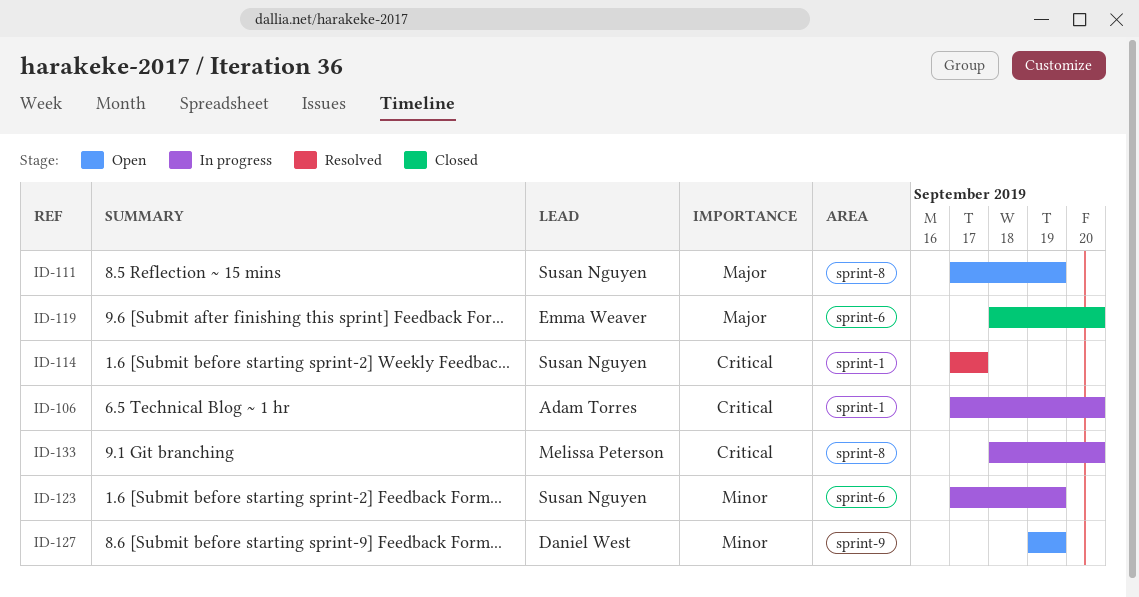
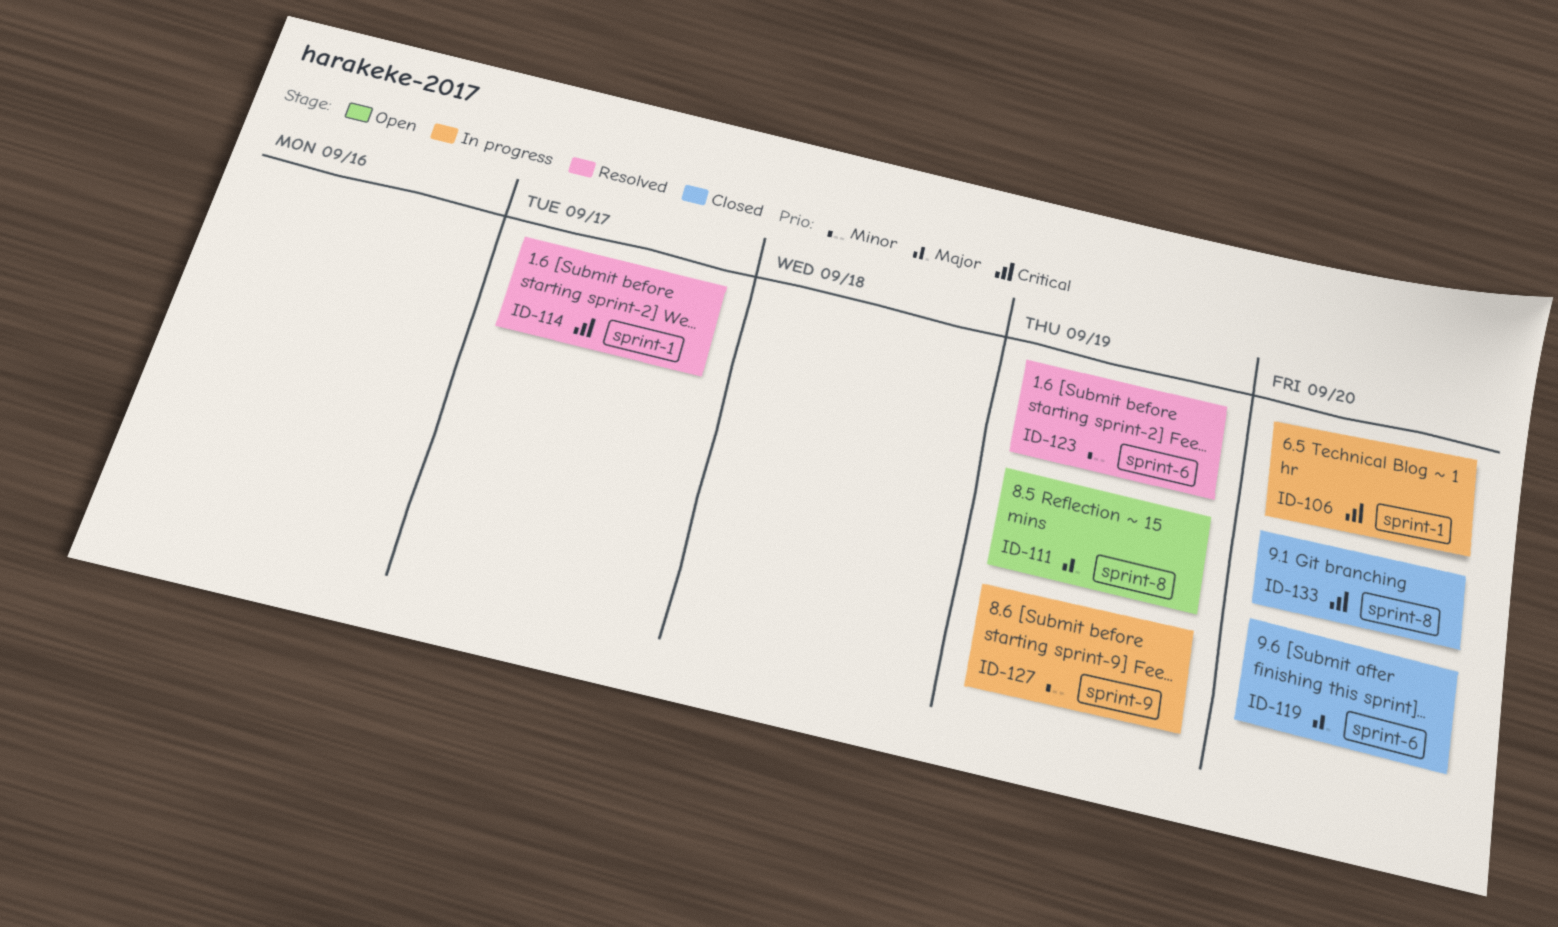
ID-123, status: In progress -> Resolved
ID-127, status: Open -> In progress
ID-133, status: In progress -> Closed

